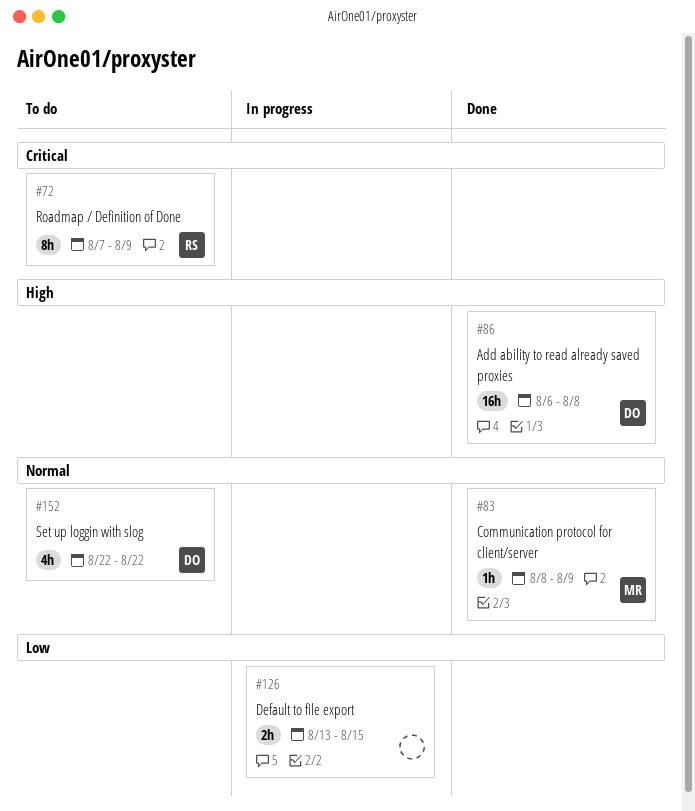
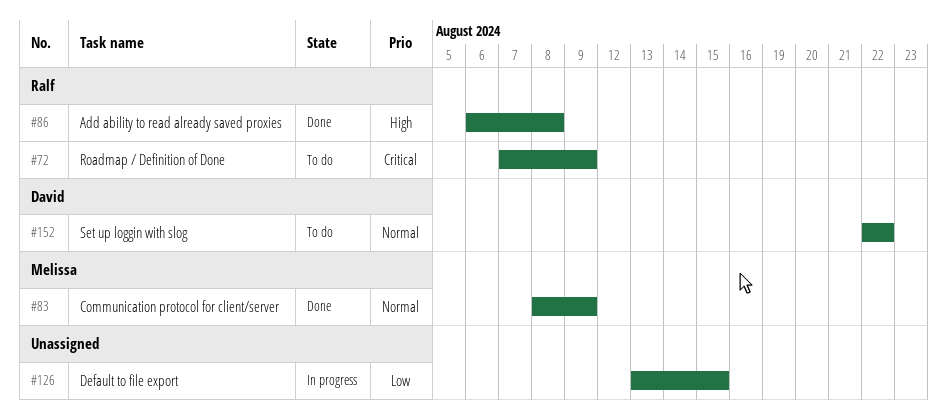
#86, owner: David -> Ralf

